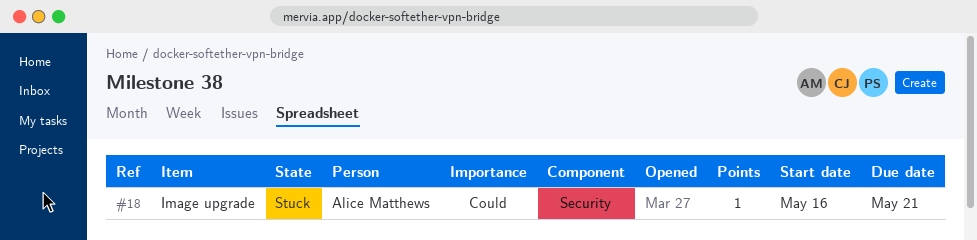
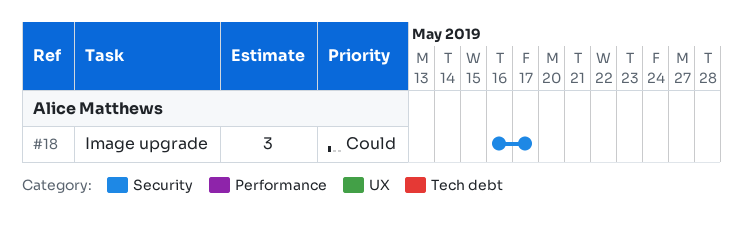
#18, estimate: 1 -> 3
#18, due: May 21 -> May 17

